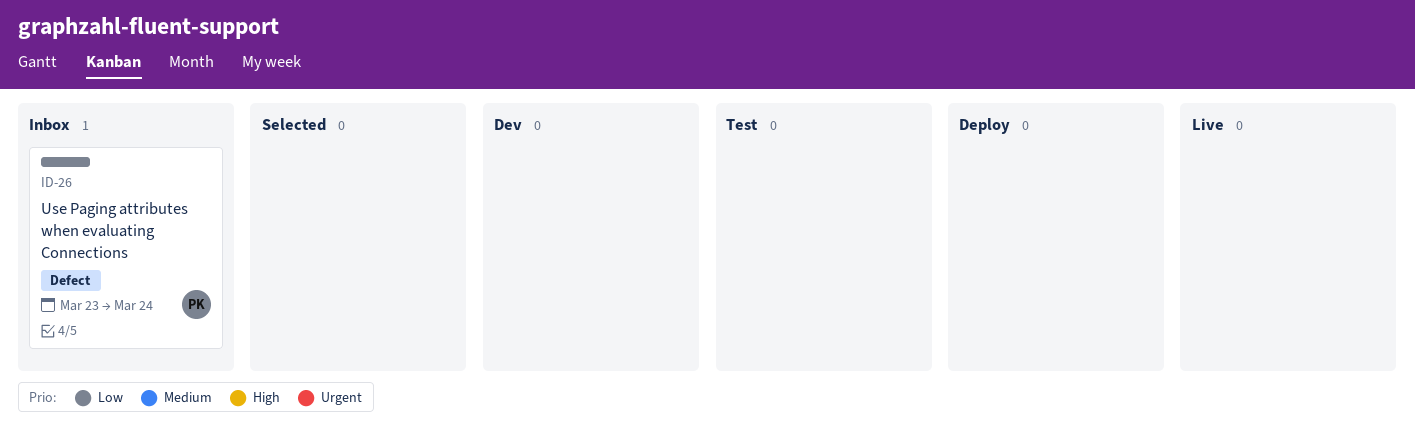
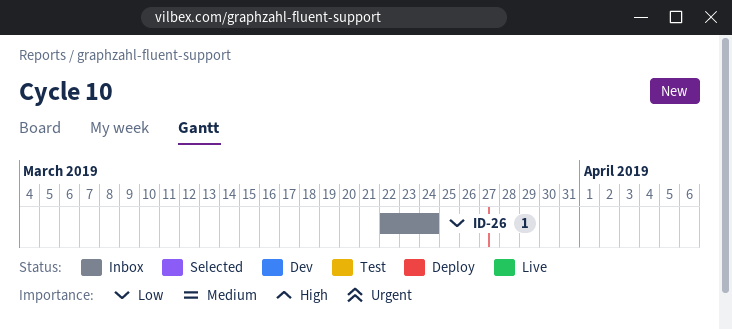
ID-26, start: Mar 23 -> Mar 22

